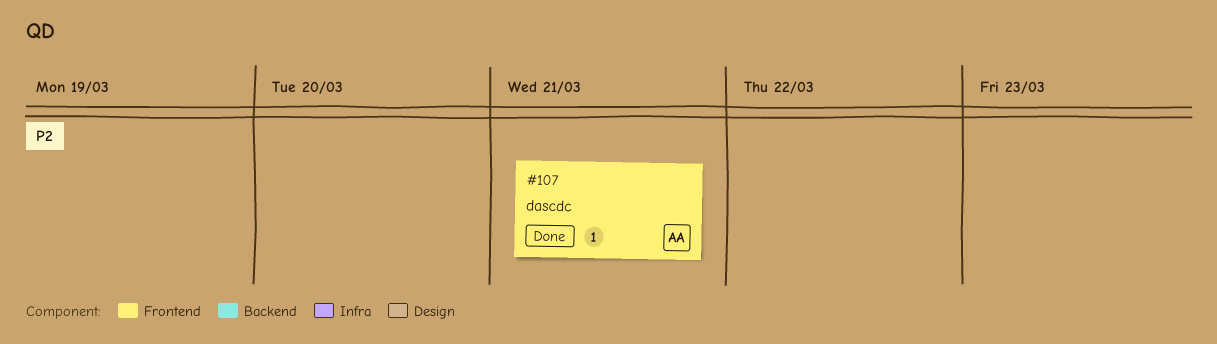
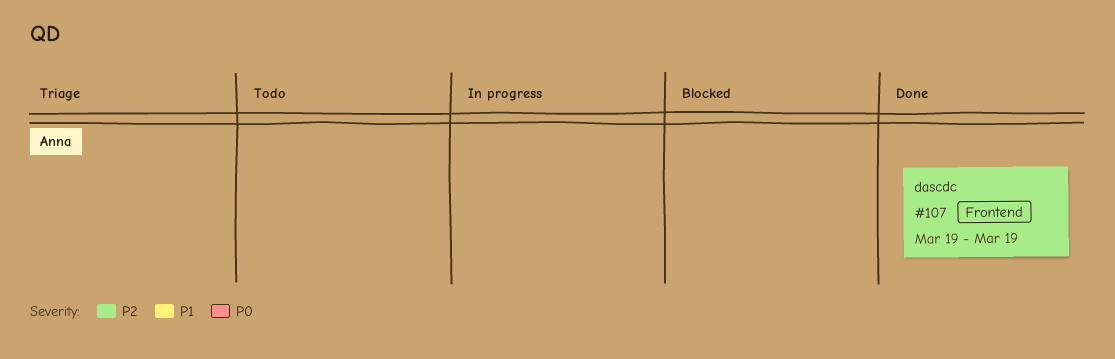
#107, due: Mar 21 -> Mar 19

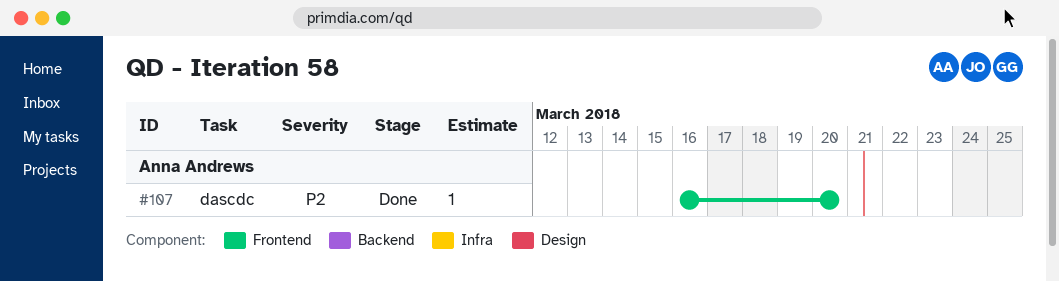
#107, start: Mar 19 -> Mar 16
#107, due: Mar 19 -> Mar 20

